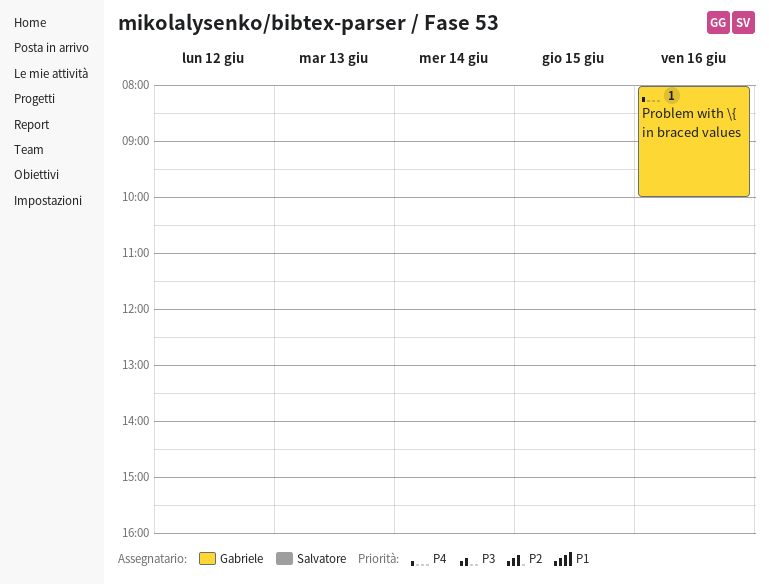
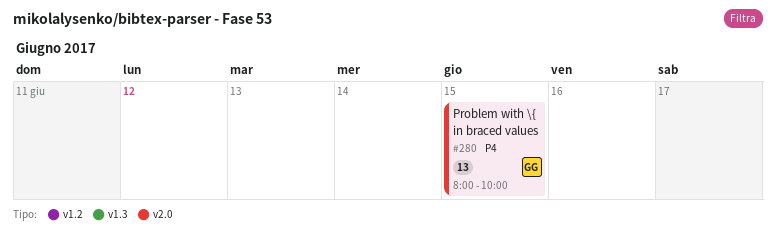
Problem with \{ in braced values, estimate: 1 -> 13
Problem with \{ in braced values, day: Jun 16 -> Jun 15

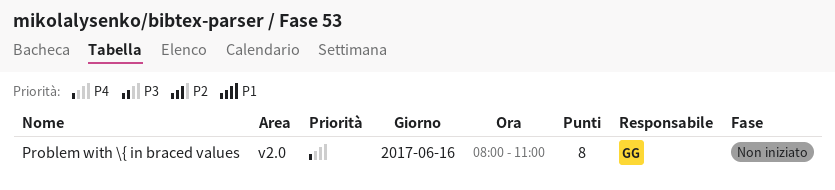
Problem with \{ in braced values, estimate: 13 -> 8
Problem with \{ in braced values, day: Jun 15 -> Jun 16
Problem with \{ in braced values, ends: 10:00 -> 11:00

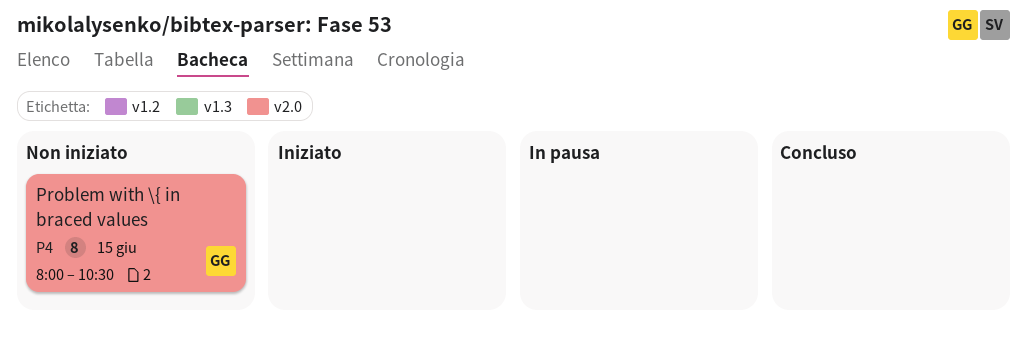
Problem with \{ in braced values, day: Jun 16 -> Jun 15
Problem with \{ in braced values, ends: 11:00 -> 10:30

